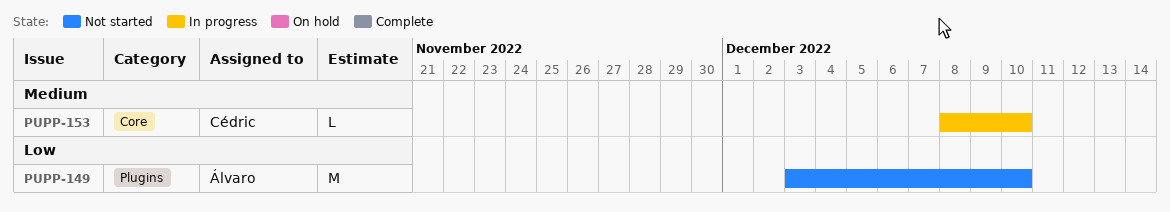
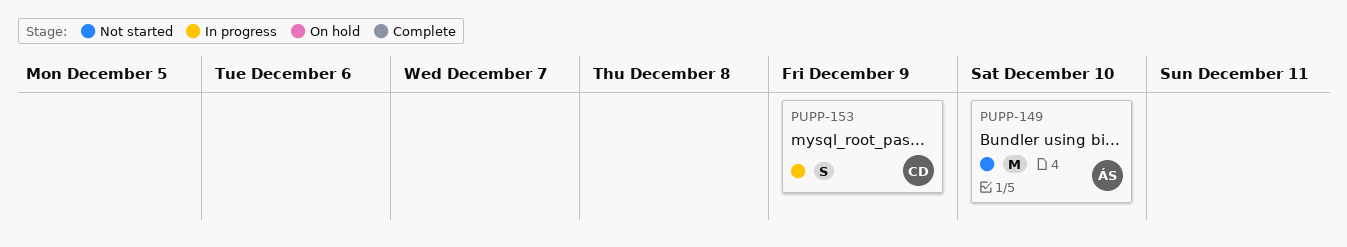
PUPP-153, estimate: L -> S
PUPP-153, due: Dec 10 -> Dec 9

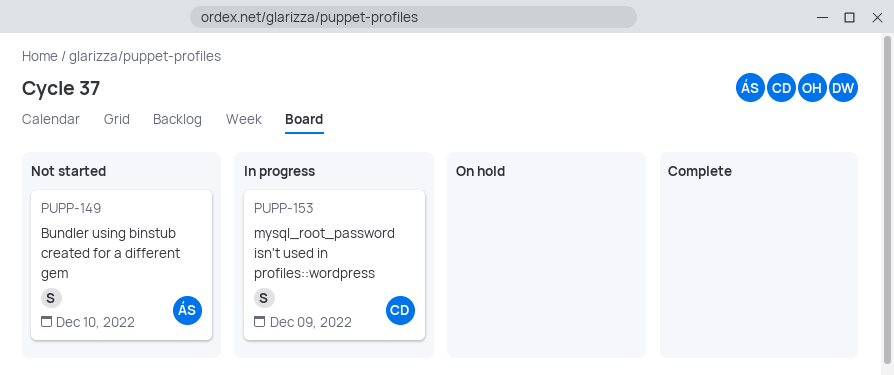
PUPP-149, estimate: M -> S

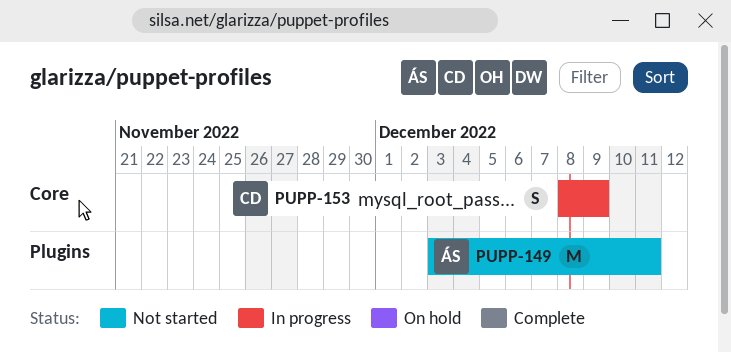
PUPP-149, estimate: S -> M
PUPP-149, due: Dec 10 -> Dec 11

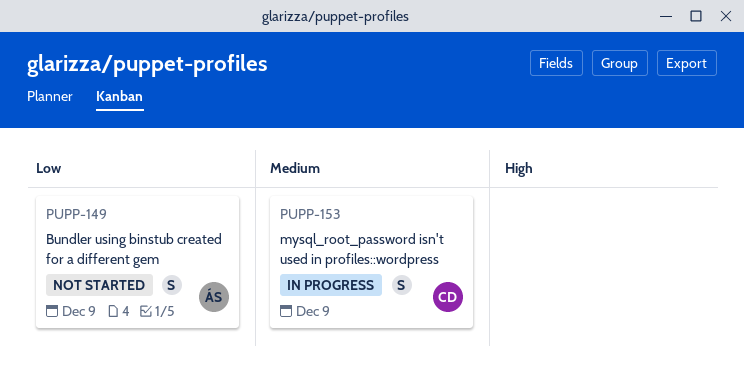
PUPP-149, estimate: M -> S
PUPP-149, due: Dec 11 -> Dec 9

